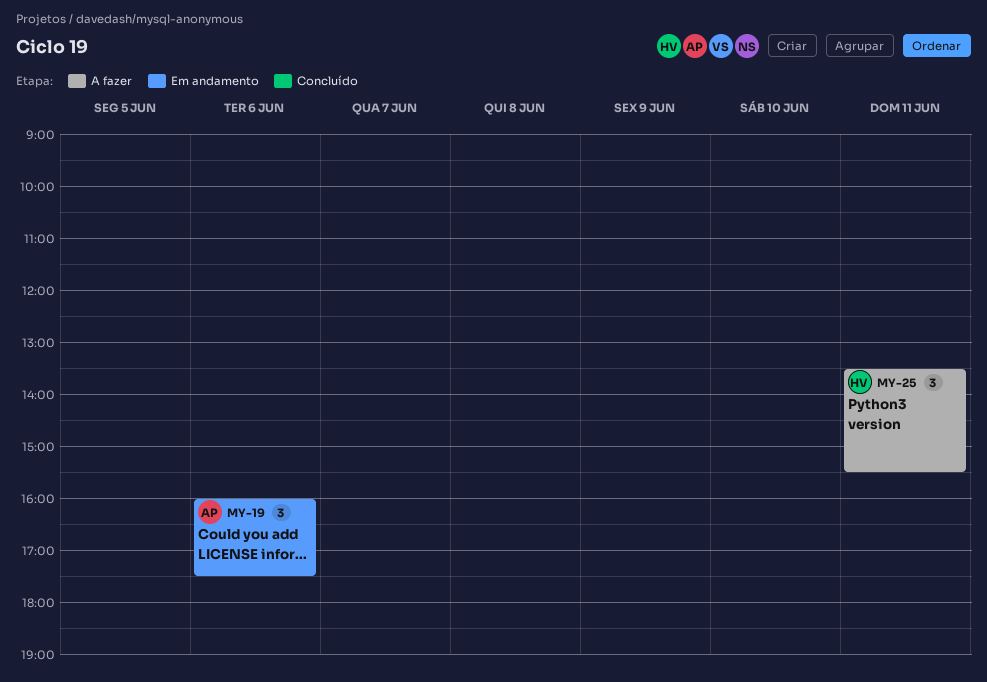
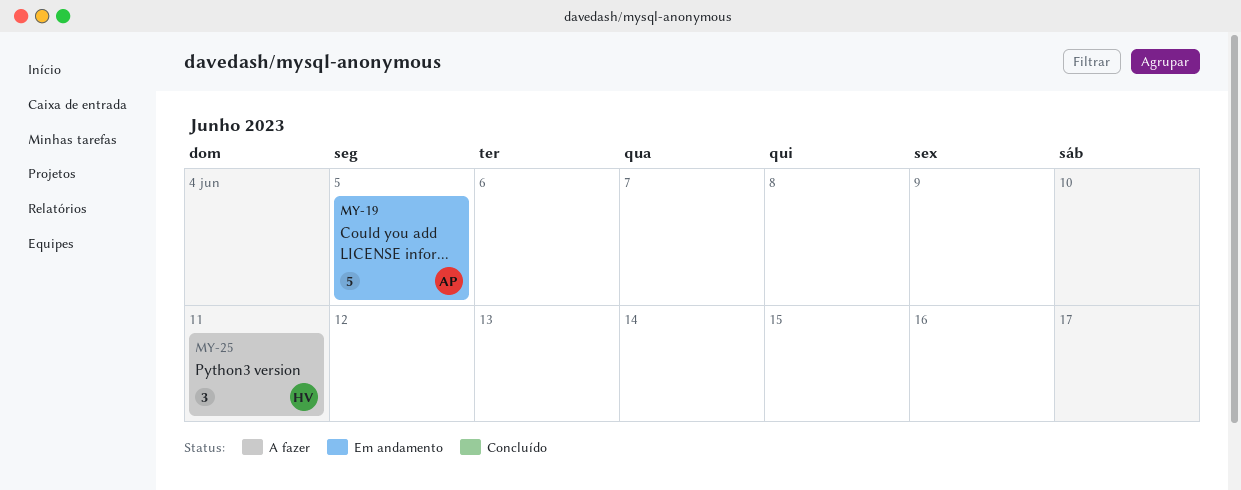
MY-19, estimate: 3 -> 5
MY-19, day: Jun 6 -> Jun 5

